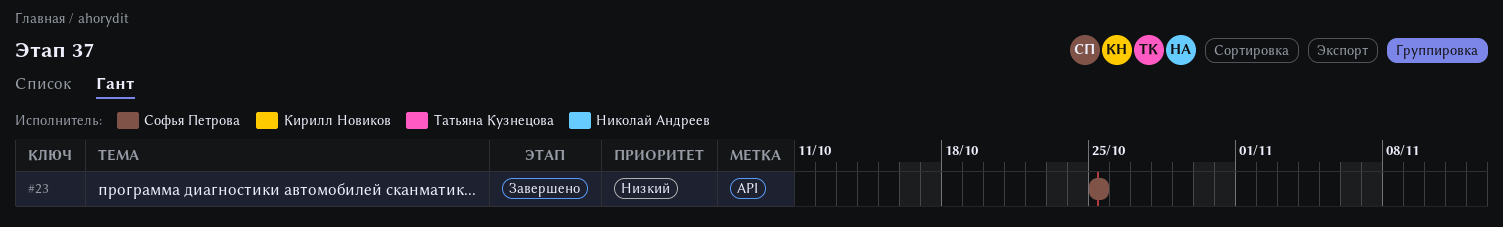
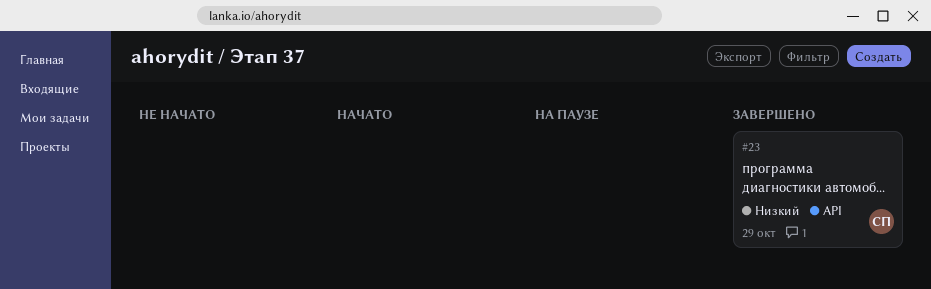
#23, due: Oct 25 -> Oct 29

